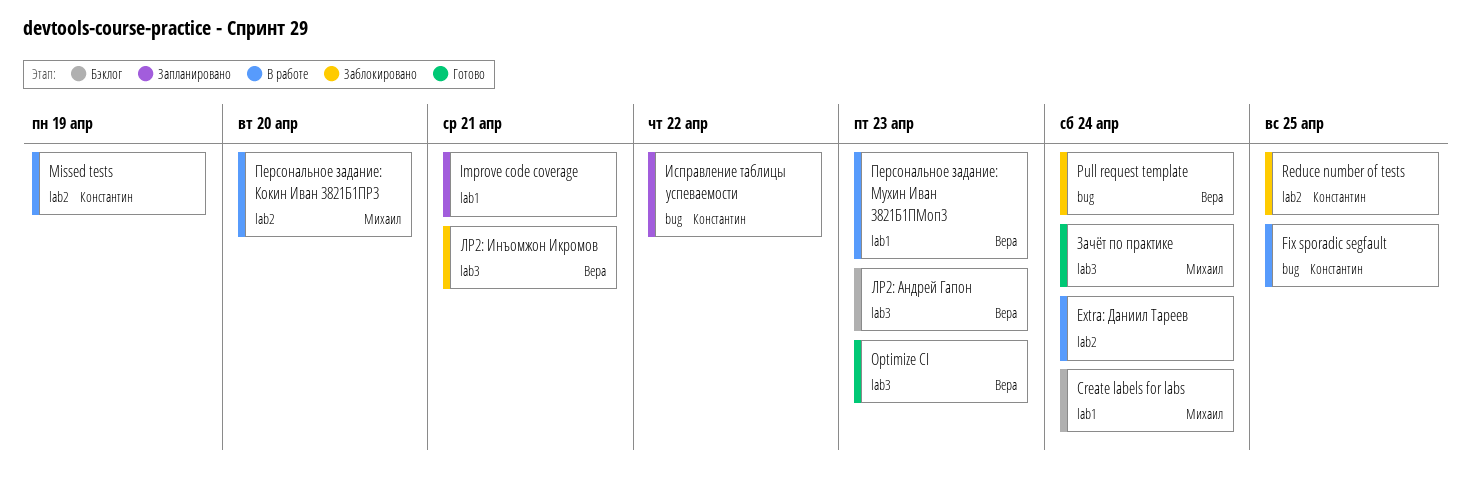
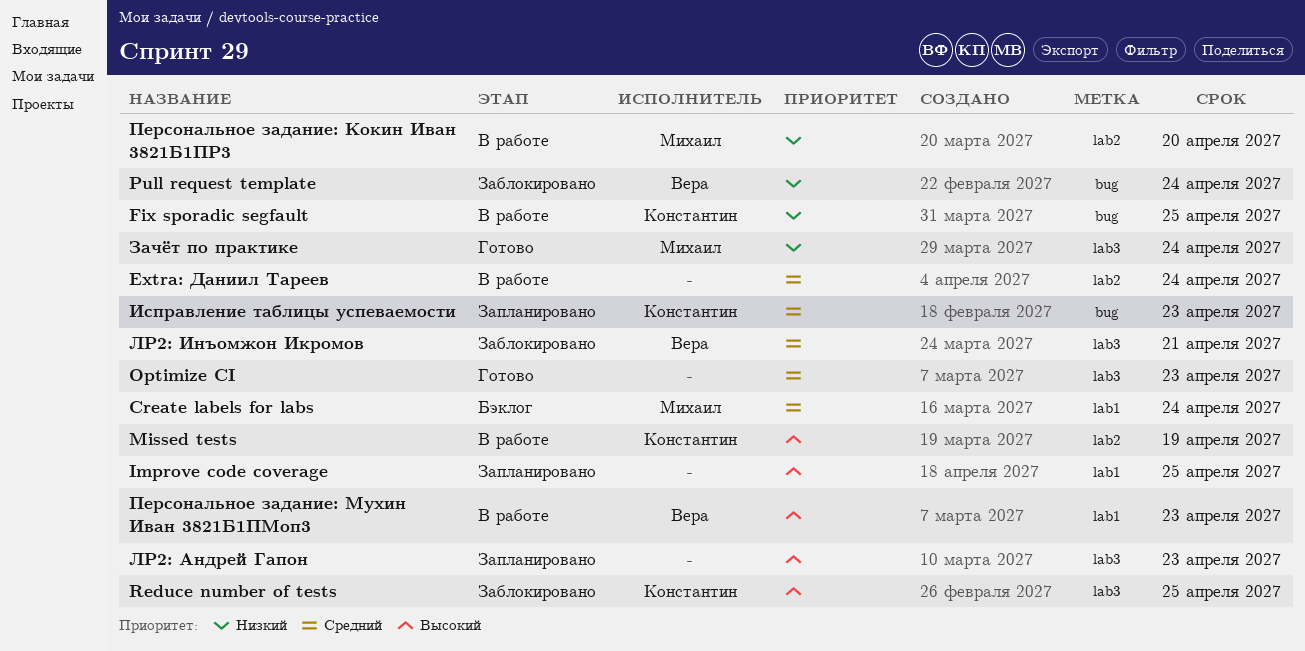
Improve code coverage, due: Apr 21 -> Apr 25
Optimize CI, owner: Вера -> none
Reduce number of tests, label: lab2 -> lab3
Исправление таблицы успеваемости, due: Apr 22 -> Apr 23
ЛР2: Андрей Гапон, status: Бэклог -> Запланировано
ЛР2: Андрей Гапон, owner: Вера -> none

